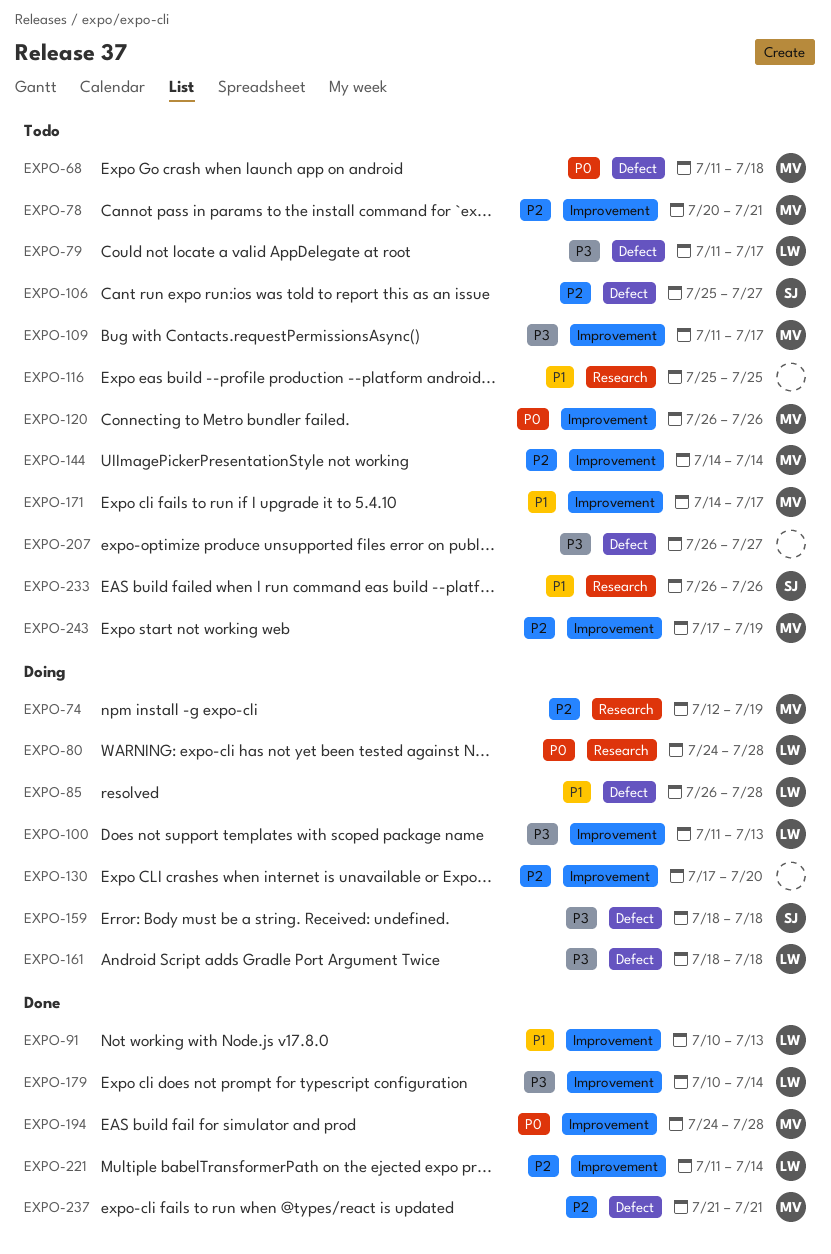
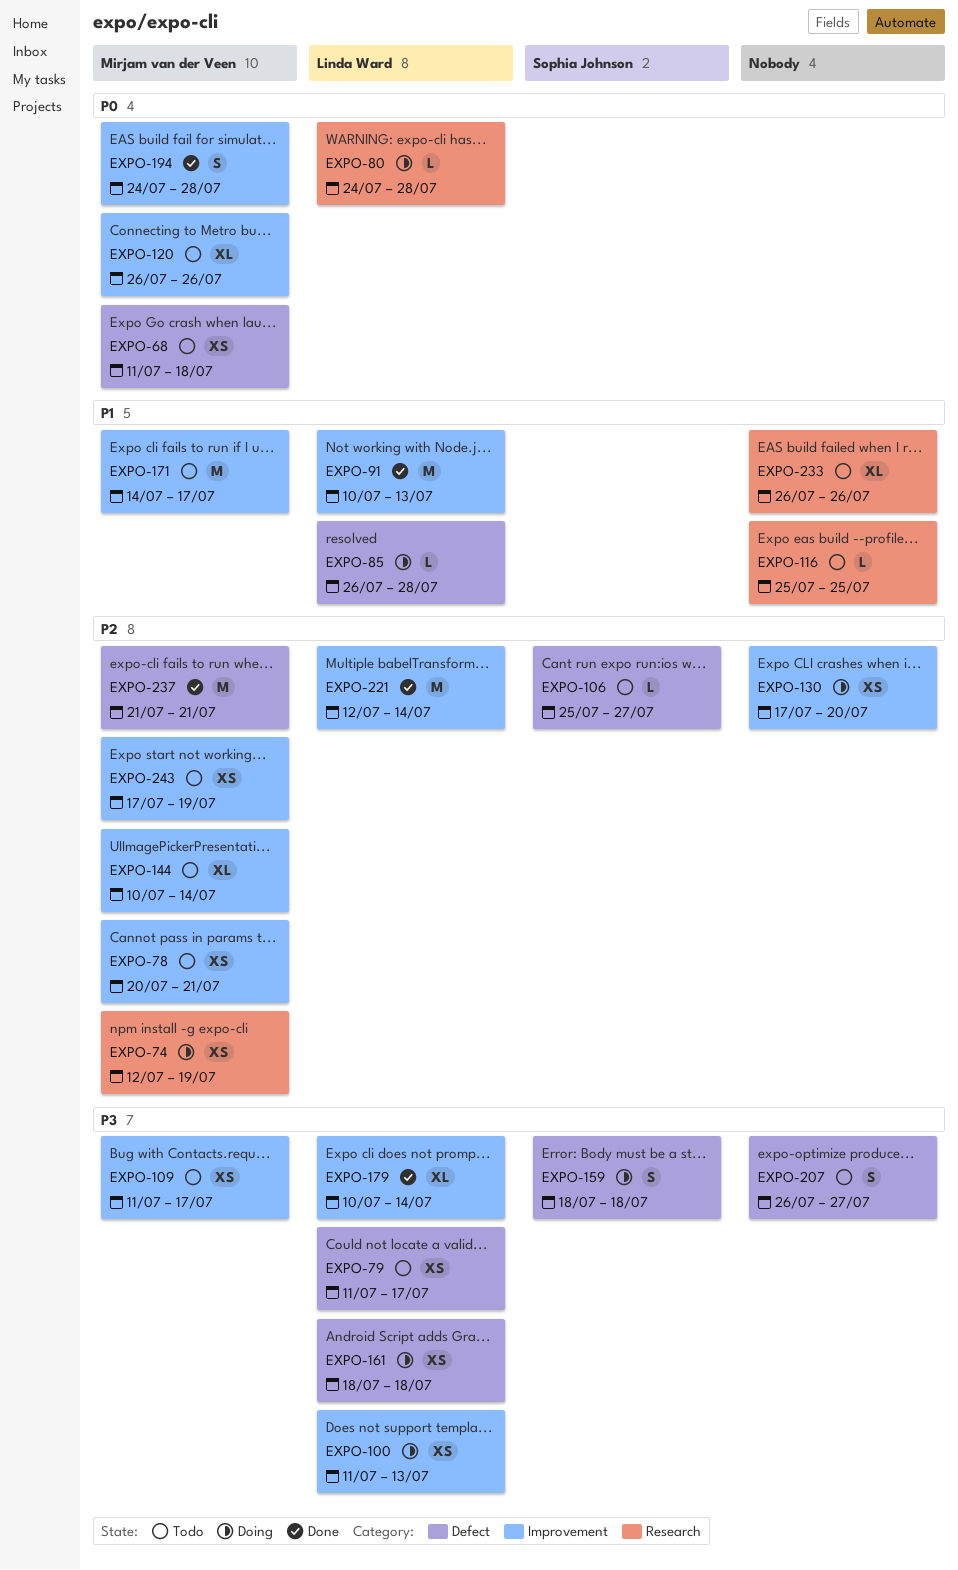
EXPO-144, start: Jul 14 -> Jul 10
EXPO-221, start: Jul 11 -> Jul 12
EXPO-233, owner: Sophia Johnson -> none

